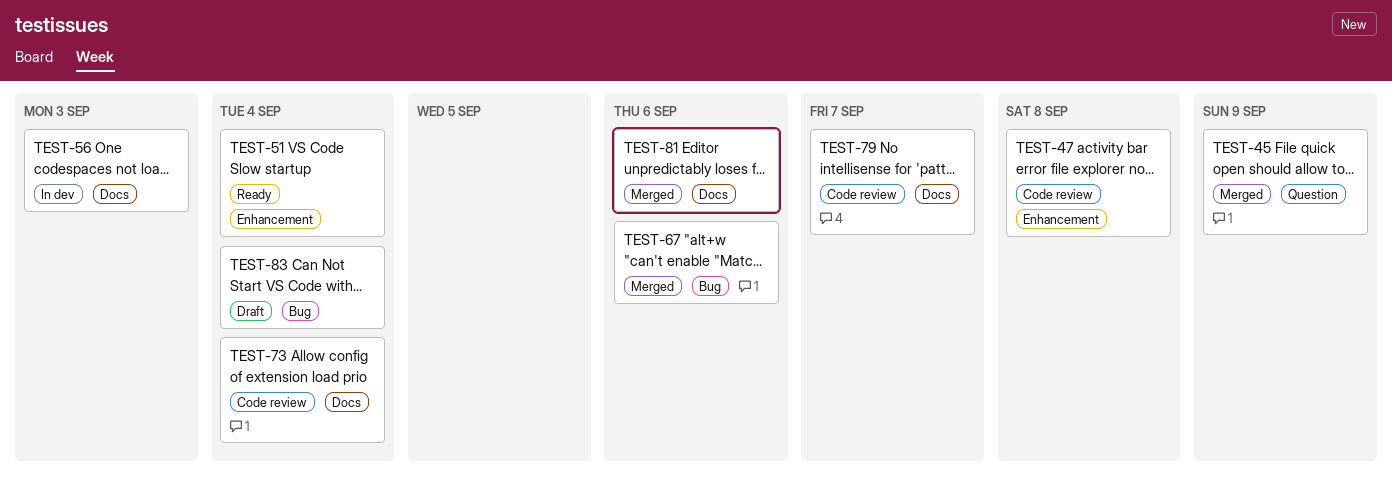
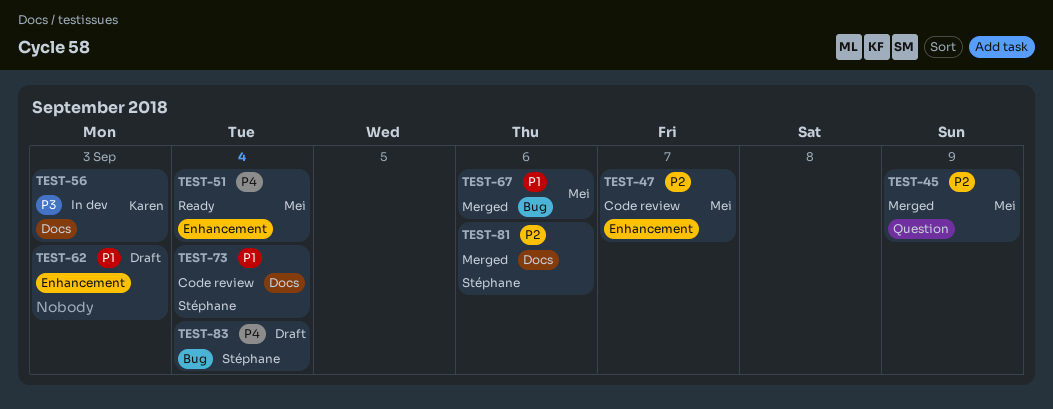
TEST-47, due: Sep 8 -> Sep 7
TEST-62: none -> present
TEST-79: present -> none

